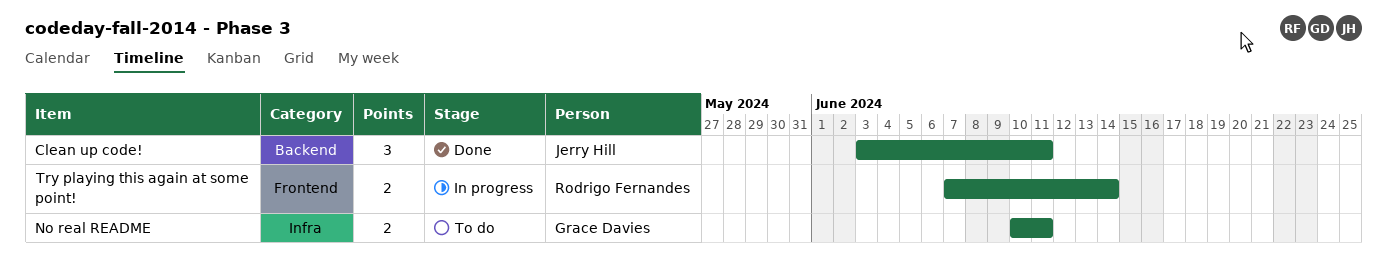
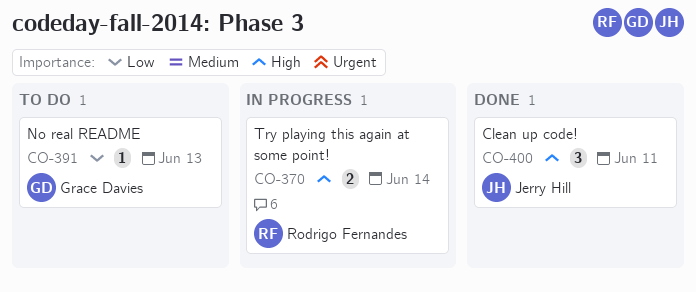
No real README, estimate: 2 -> 1
No real README, due: Jun 11 -> Jun 13

